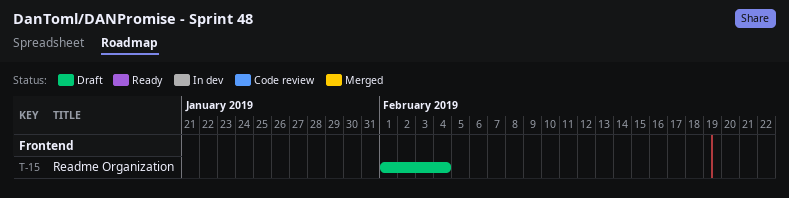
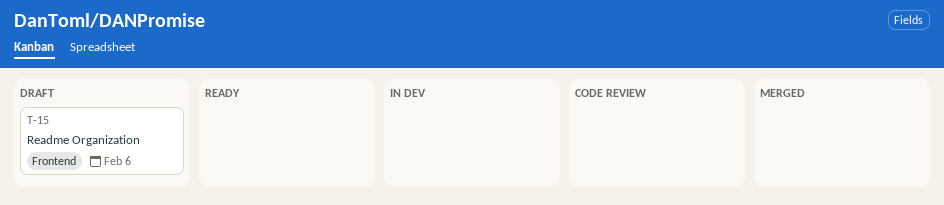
T-15, due: Feb 4 -> Feb 6

